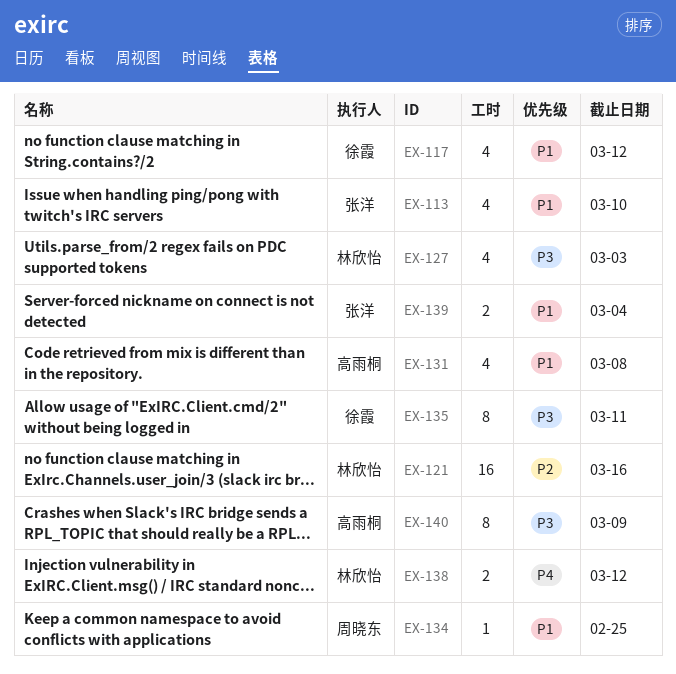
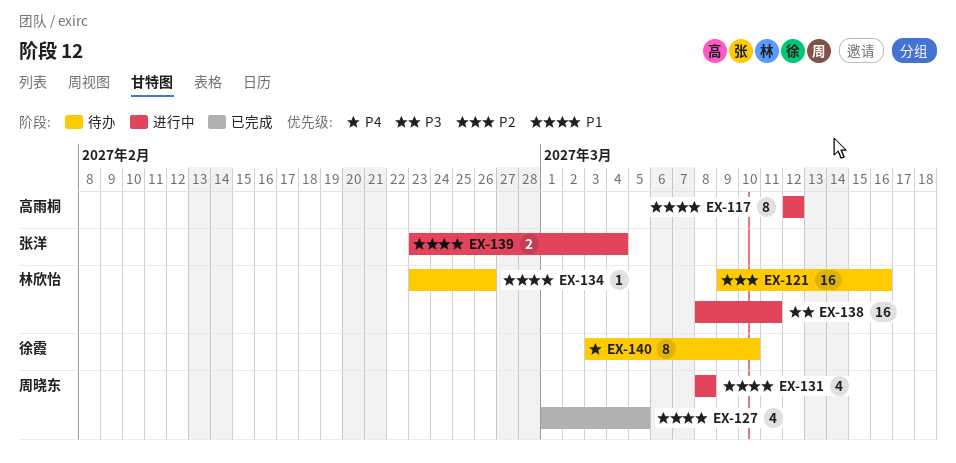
EX-113: present -> none
EX-117, owner: 徐霞 -> 高雨桐
EX-117, estimate: 4 -> 8
EX-127, owner: 林欣怡 -> 周晓东
EX-127, priority: P3 -> P1
EX-127, due: Mar 3 -> Mar 5
EX-131, owner: 高雨桐 -> 周晓东
EX-134, owner: 周晓东 -> 林欣怡
EX-134, due: Feb 25 -> Feb 26
EX-135: present -> none
EX-138, priority: P4 -> P3
EX-138, estimate: 2 -> 16
EX-138, due: Mar 12 -> Mar 11
EX-140, owner: 高雨桐 -> 徐霞
EX-140, priority: P3 -> P4
EX-140, due: Mar 9 -> Mar 10

